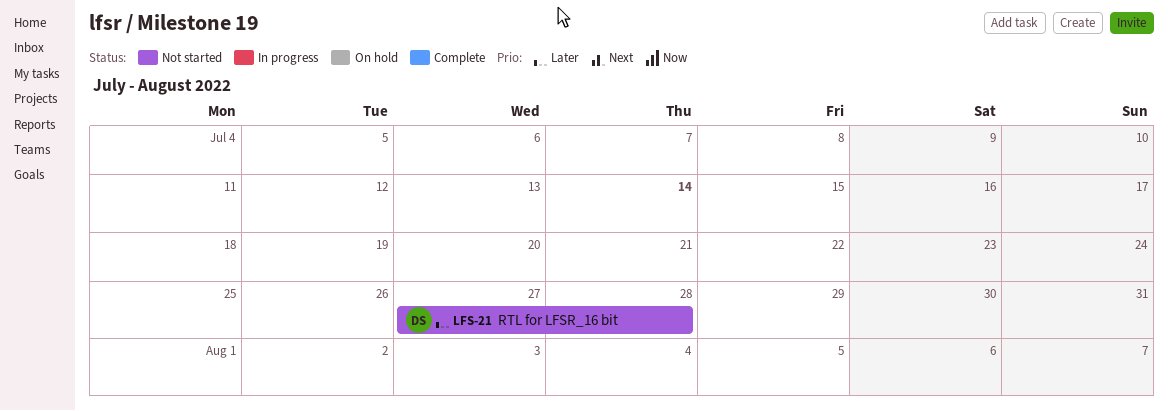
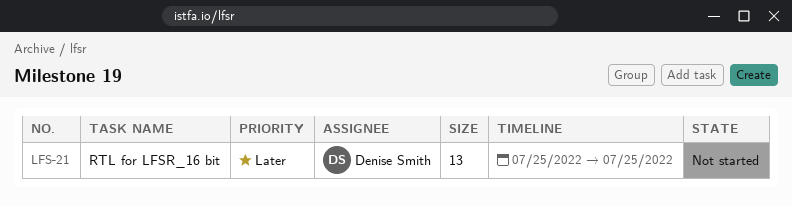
LFS-21, start: Jul 27 -> Jul 25
LFS-21, due: Jul 28 -> Jul 25

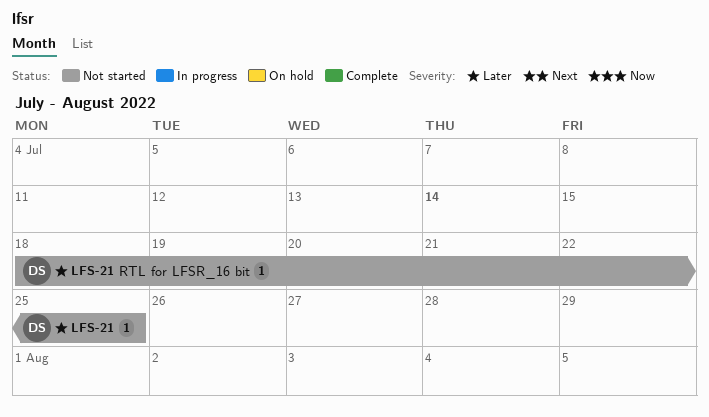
LFS-21, estimate: 13 -> 1
LFS-21, start: Jul 25 -> Jul 18

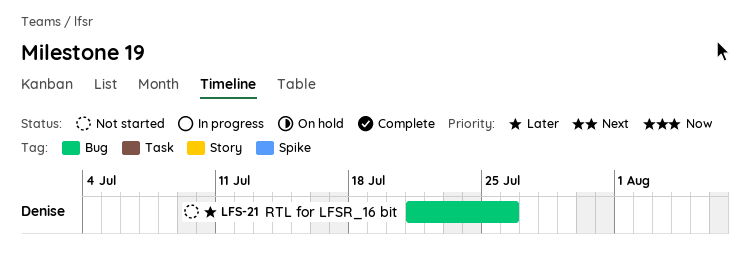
LFS-21, start: Jul 18 -> Jul 21
LFS-21, due: Jul 25 -> Jul 26

